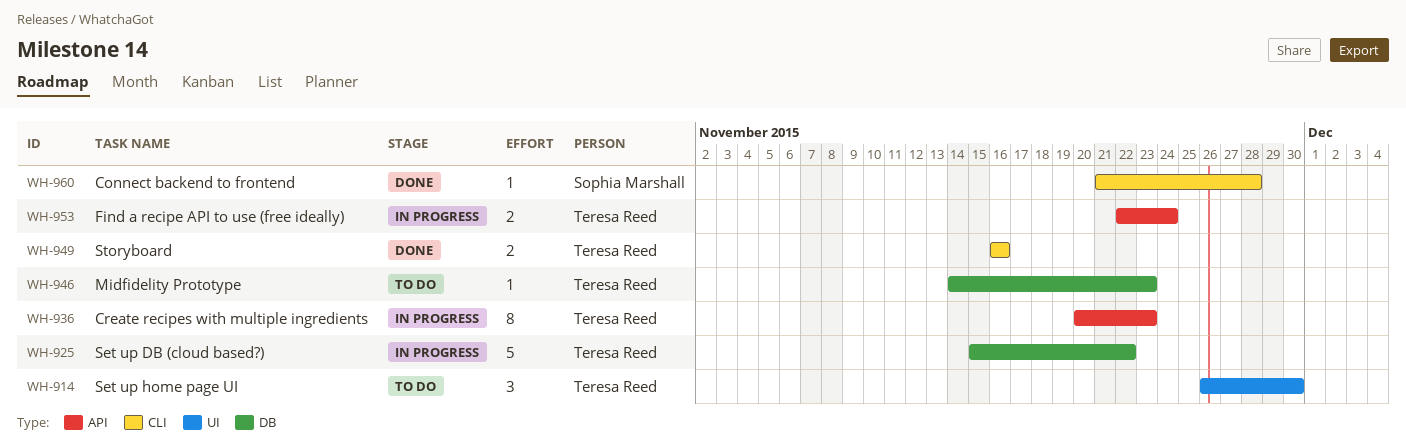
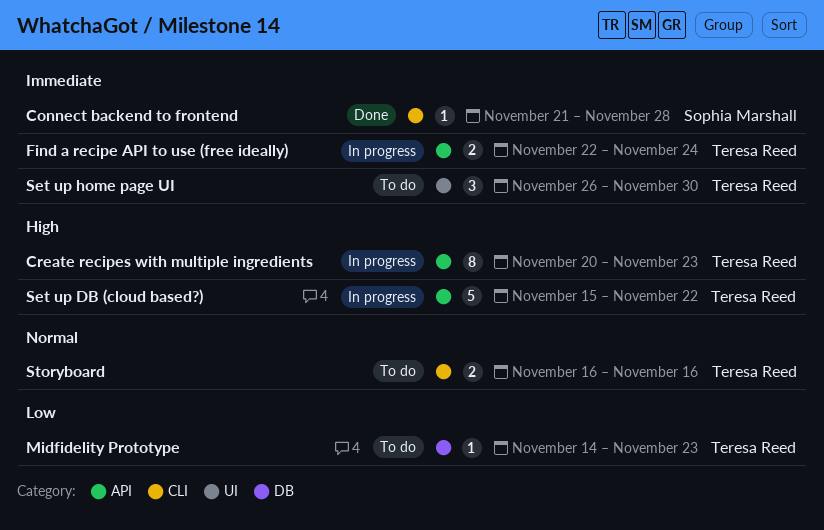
Set up DB (cloud based?), label: DB -> API
Storyboard, status: Done -> To do

